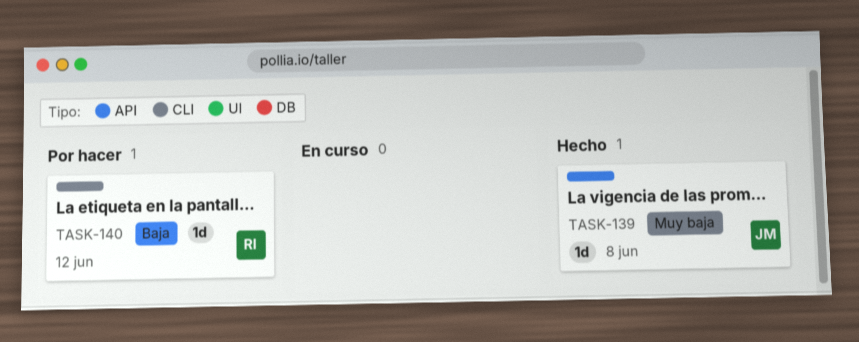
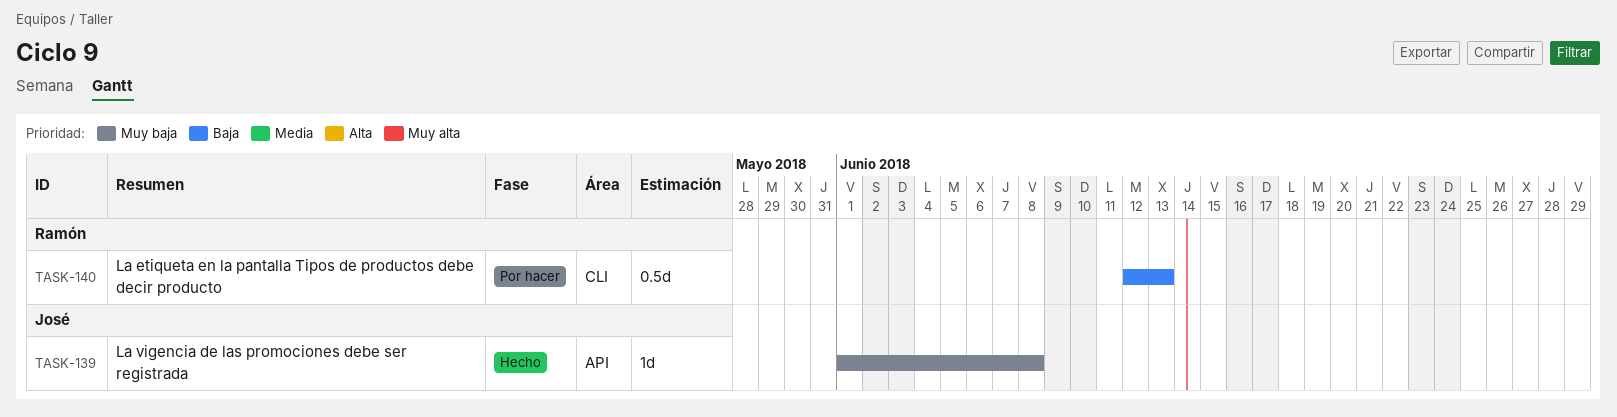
TASK-140, estimate: 1d -> 0.5d
TASK-140, due: Jun 12 -> Jun 13

